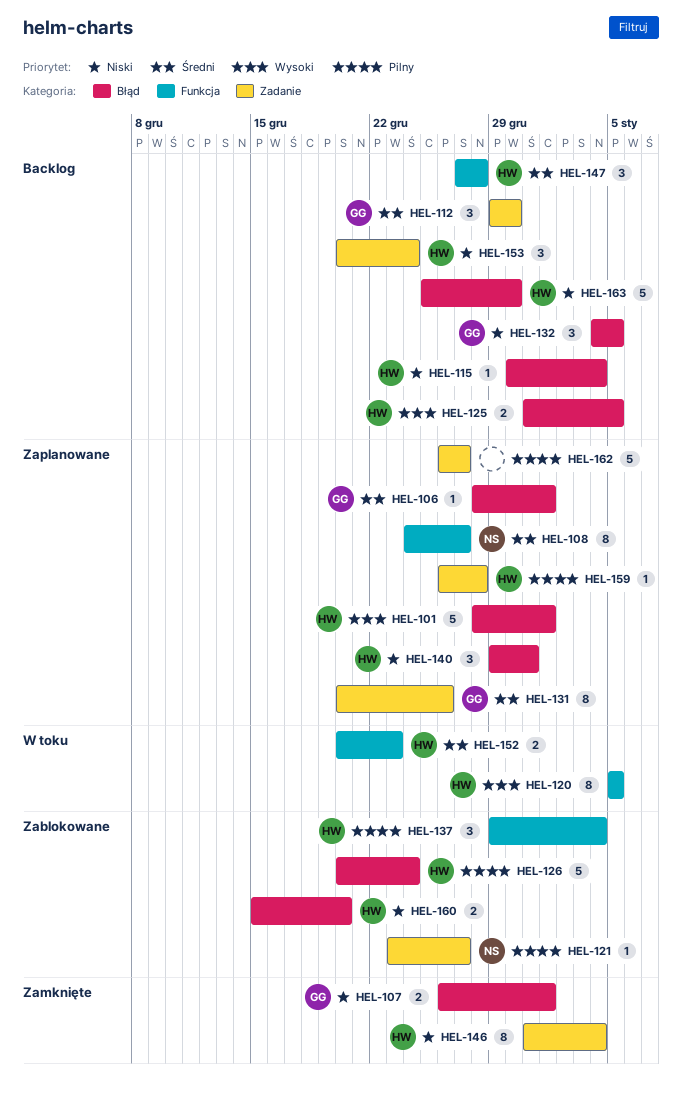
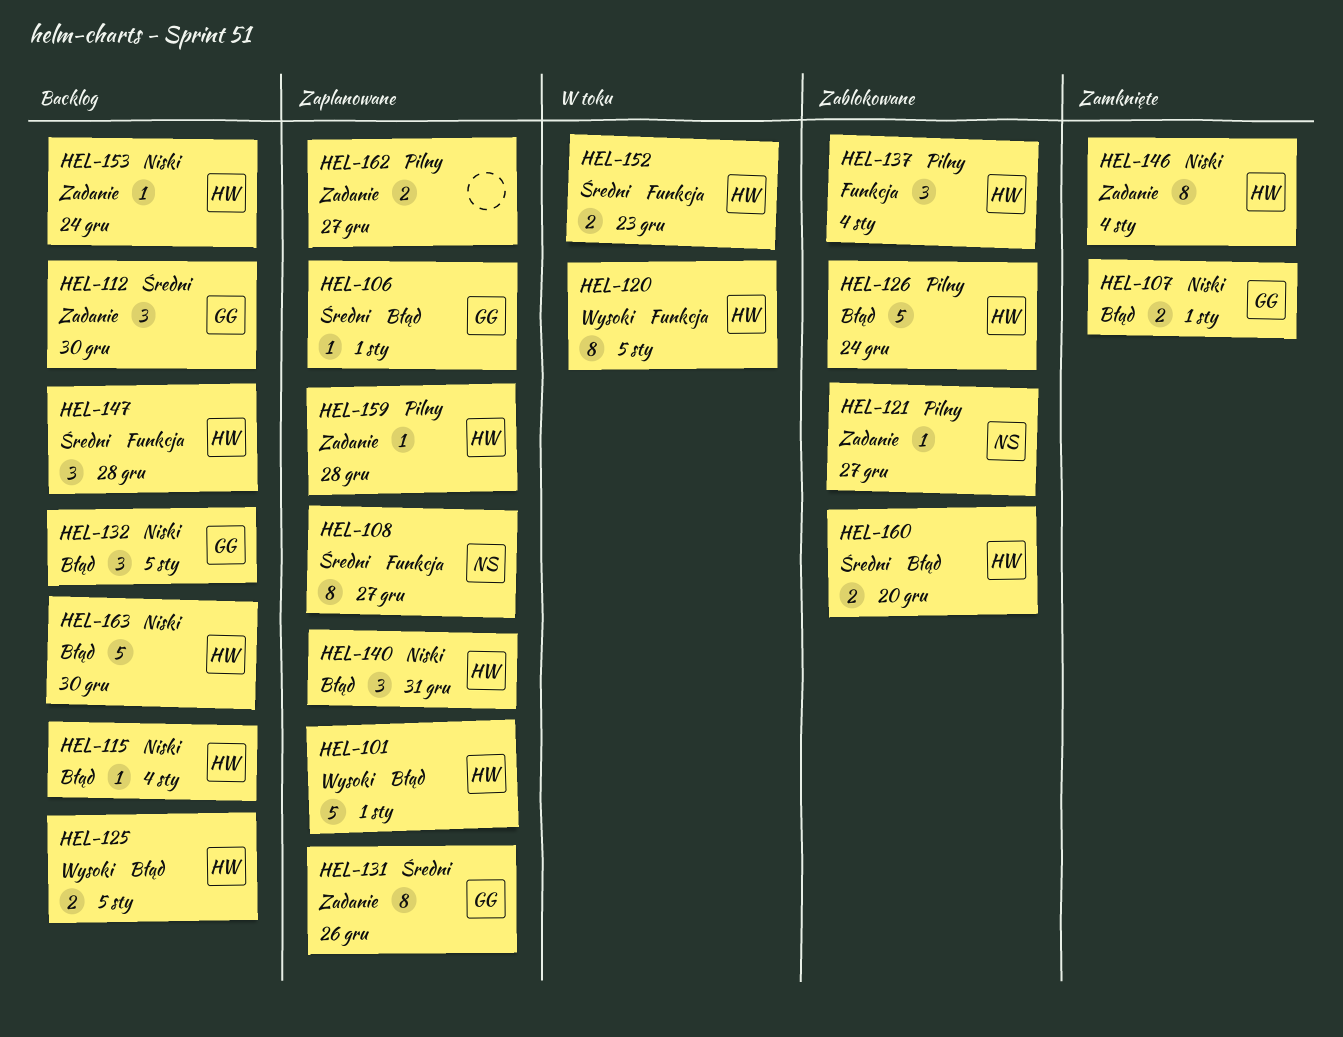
HEL-153, estimate: 3 -> 1
HEL-160, priority: Niski -> Średni
HEL-162, estimate: 5 -> 2

